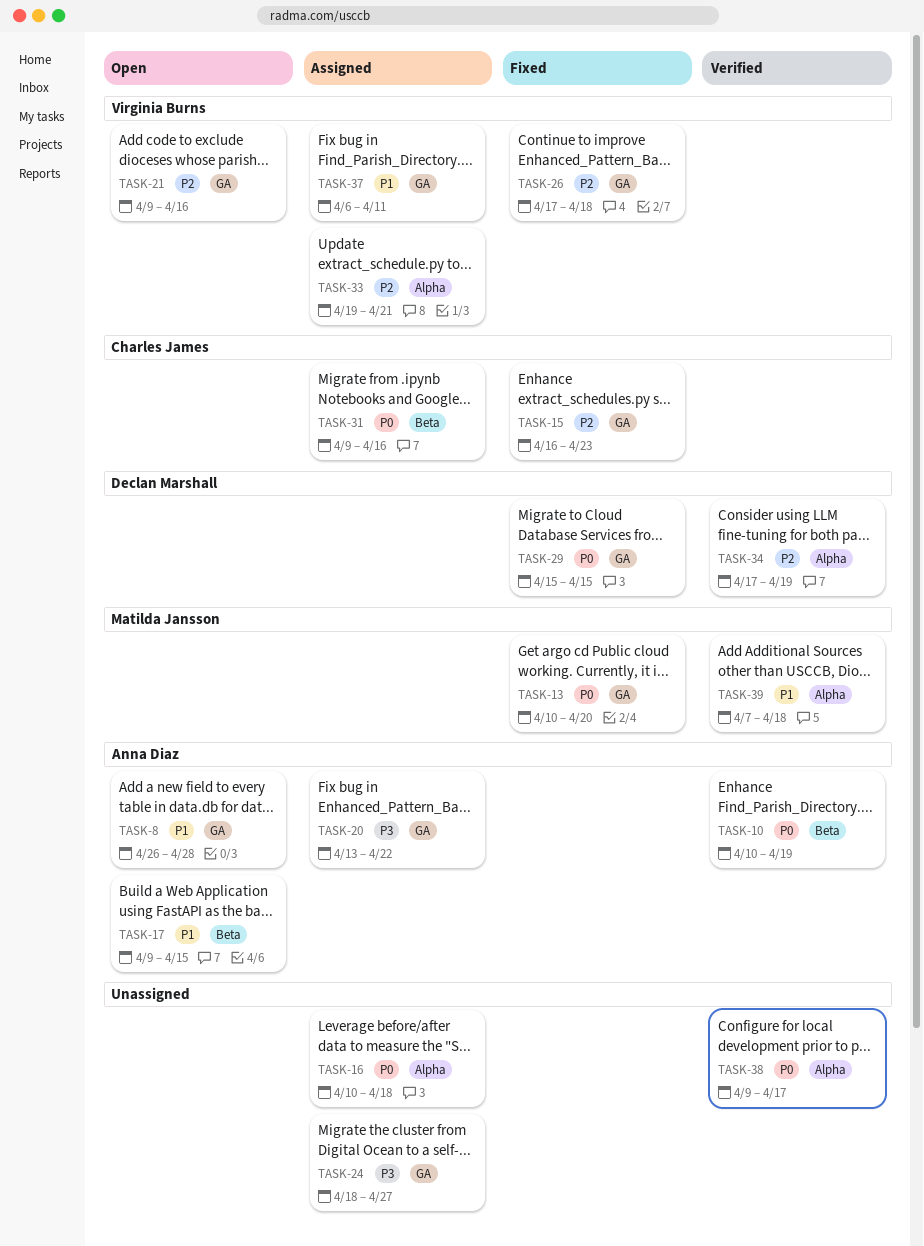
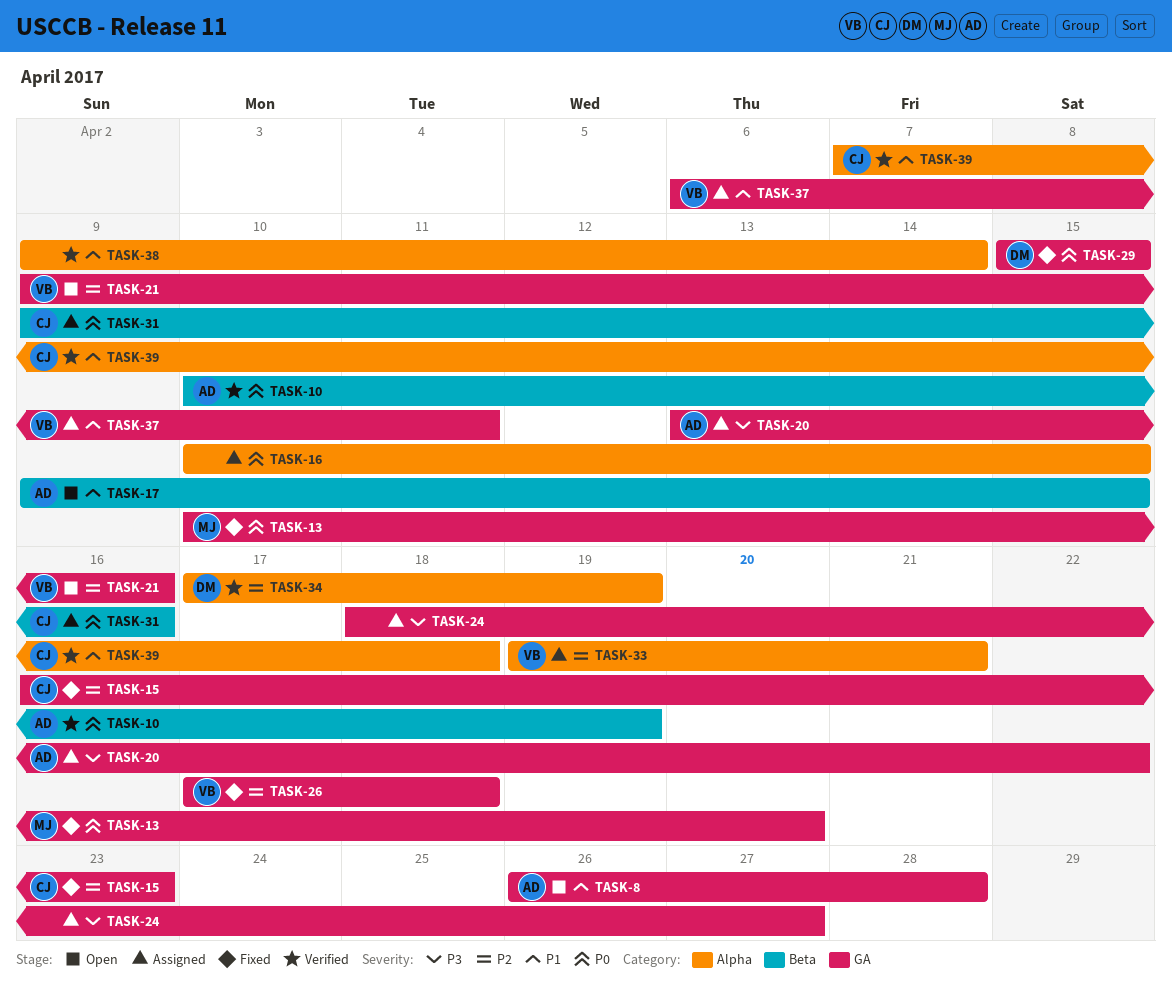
TASK-16, due: Apr 18 -> Apr 15
TASK-38, priority: P0 -> P1
TASK-38, due: Apr 17 -> Apr 14
TASK-39, owner: Matilda Jansson -> Charles James

